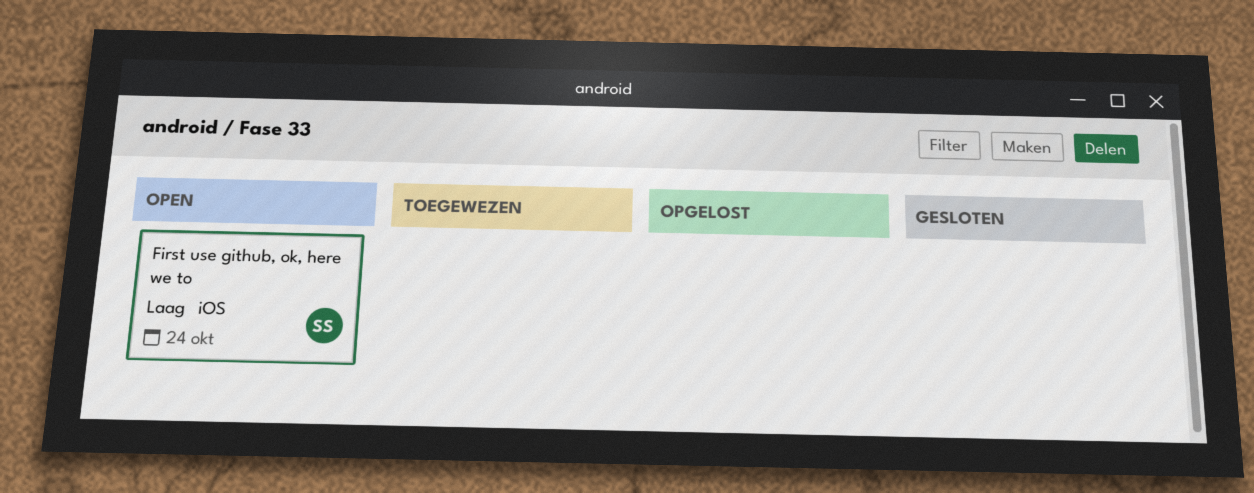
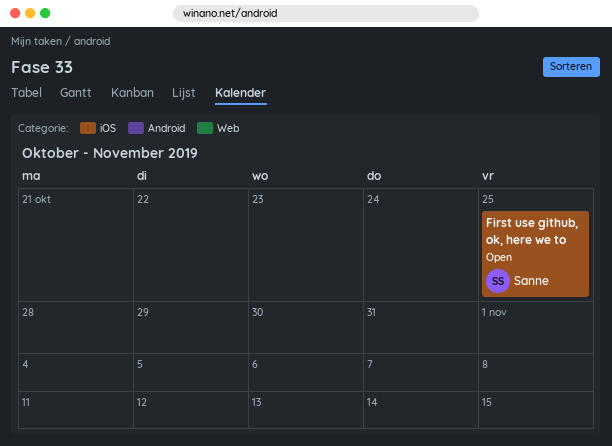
First use github, ok, here we to, due: Oct 24 -> Oct 25

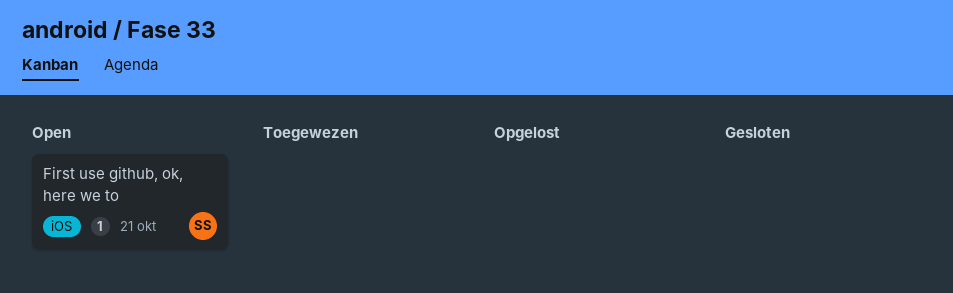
First use github, ok, here we to, due: Oct 25 -> Oct 21

